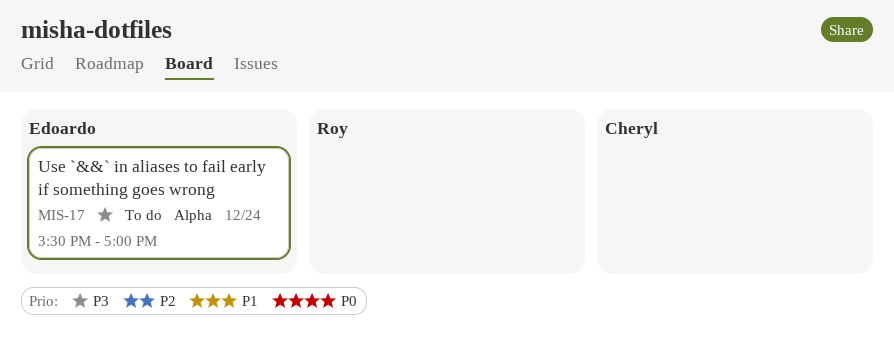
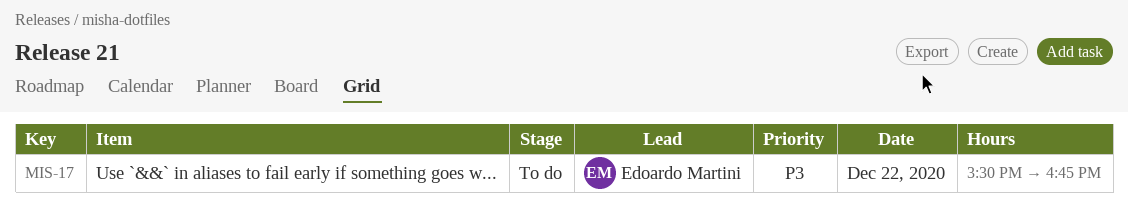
MIS-17, day: Dec 24 -> Dec 22
MIS-17, ends: 17:00 -> 16:45

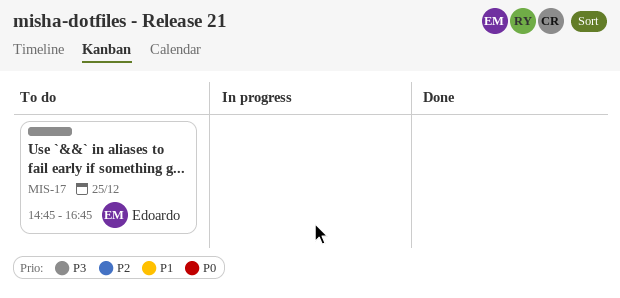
MIS-17, day: Dec 22 -> Dec 25
MIS-17, begins: 15:30 -> 14:45

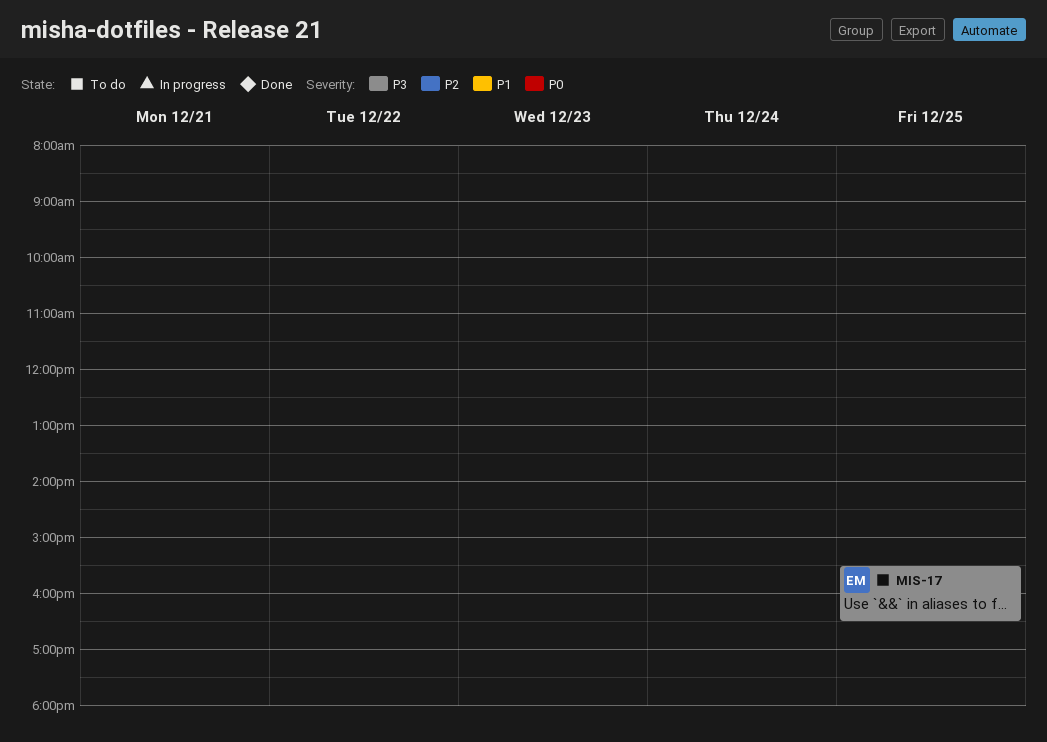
MIS-17, begins: 14:45 -> 15:30
MIS-17, ends: 16:45 -> 16:30

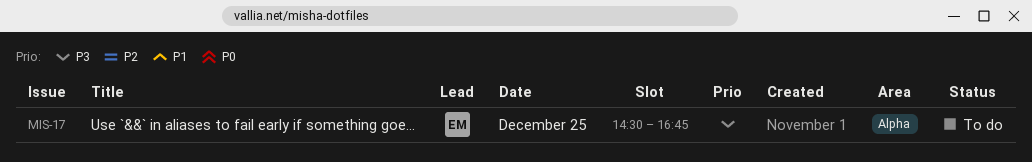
MIS-17, begins: 15:30 -> 14:30
MIS-17, ends: 16:30 -> 16:45

